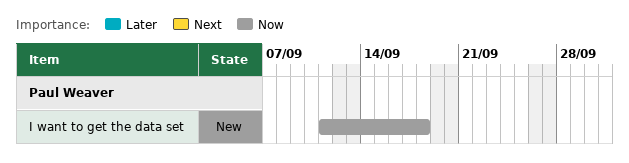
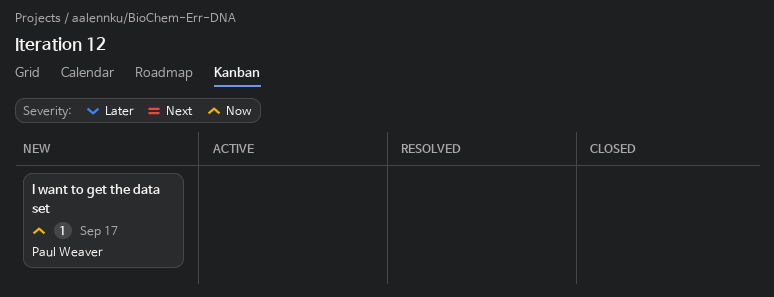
I want to get the data set, due: Sep 18 -> Sep 17

